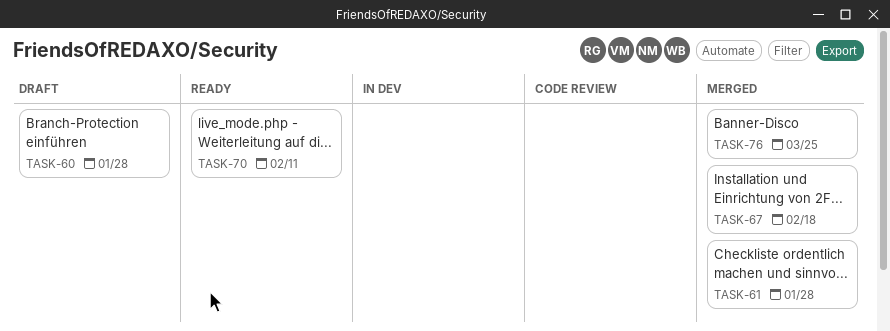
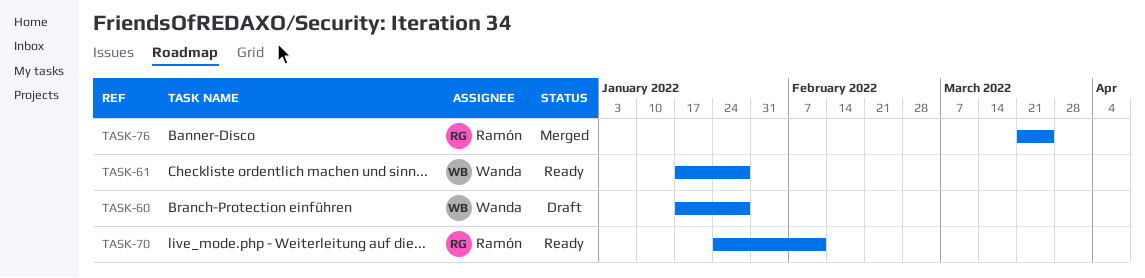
TASK-61, status: Merged -> Ready
TASK-67: present -> none

